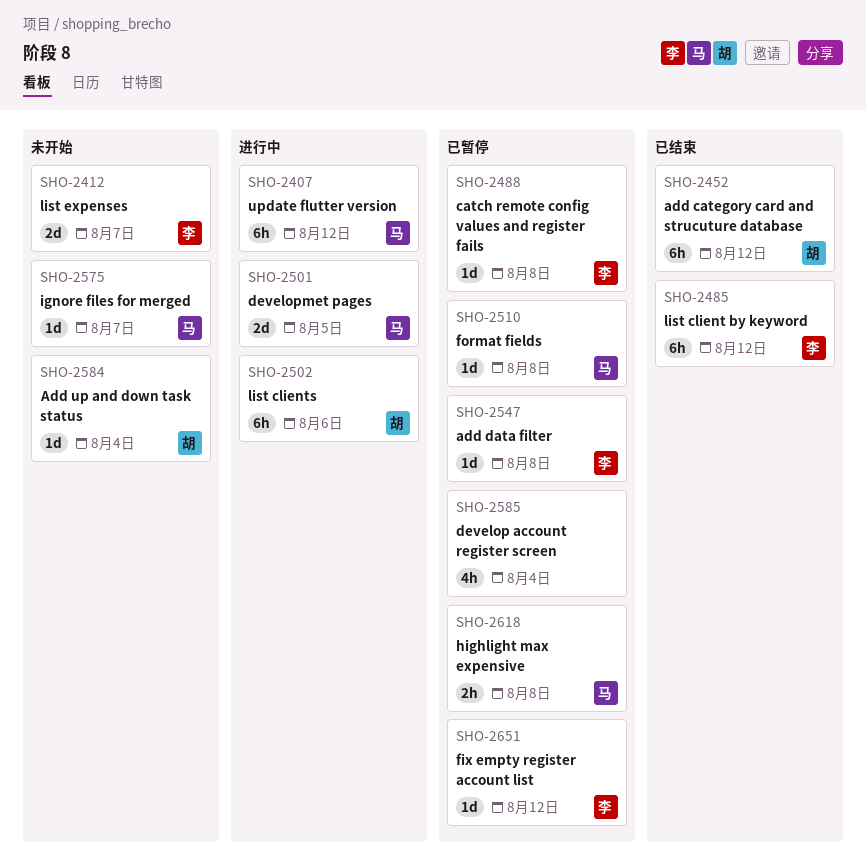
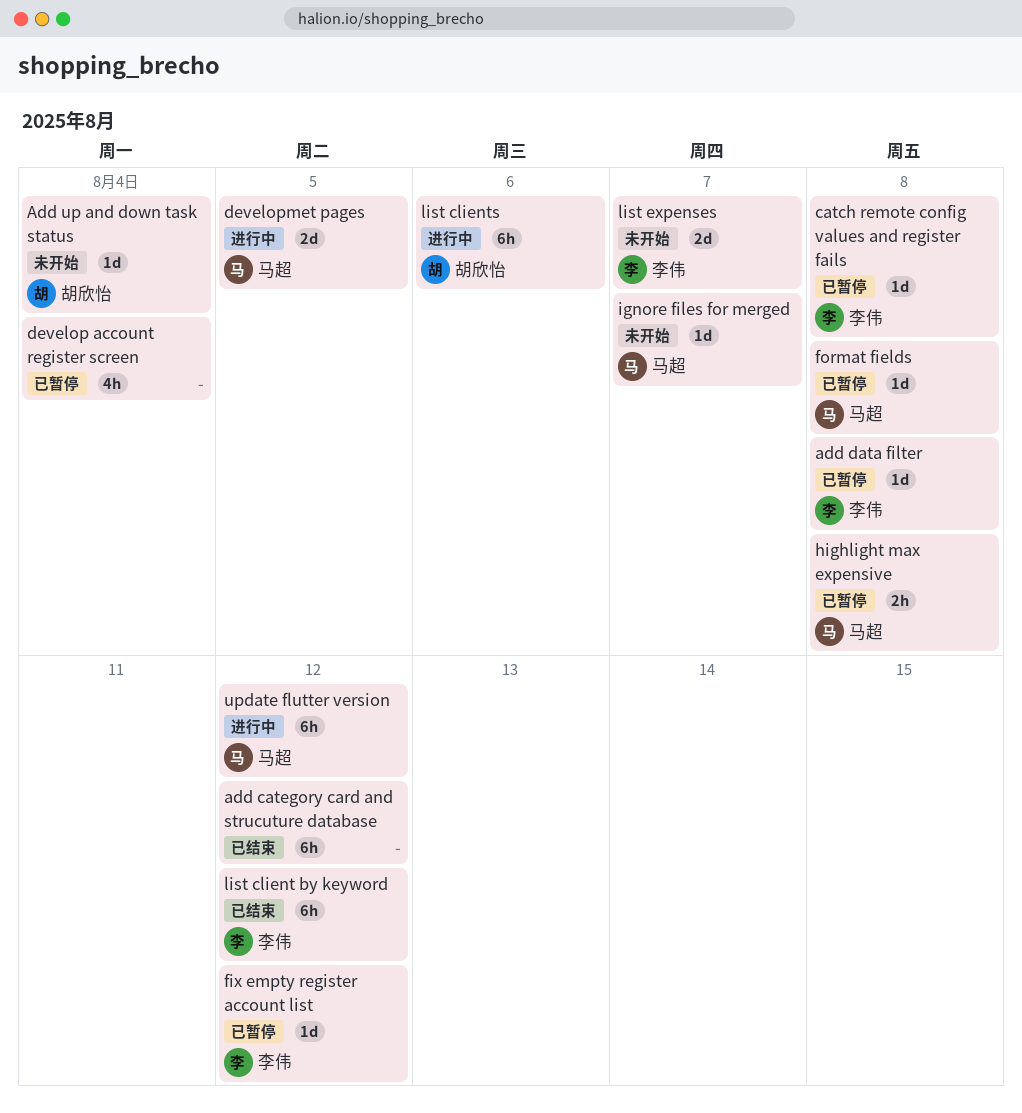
add category card and strucuture database, owner: 胡欣怡 -> none

